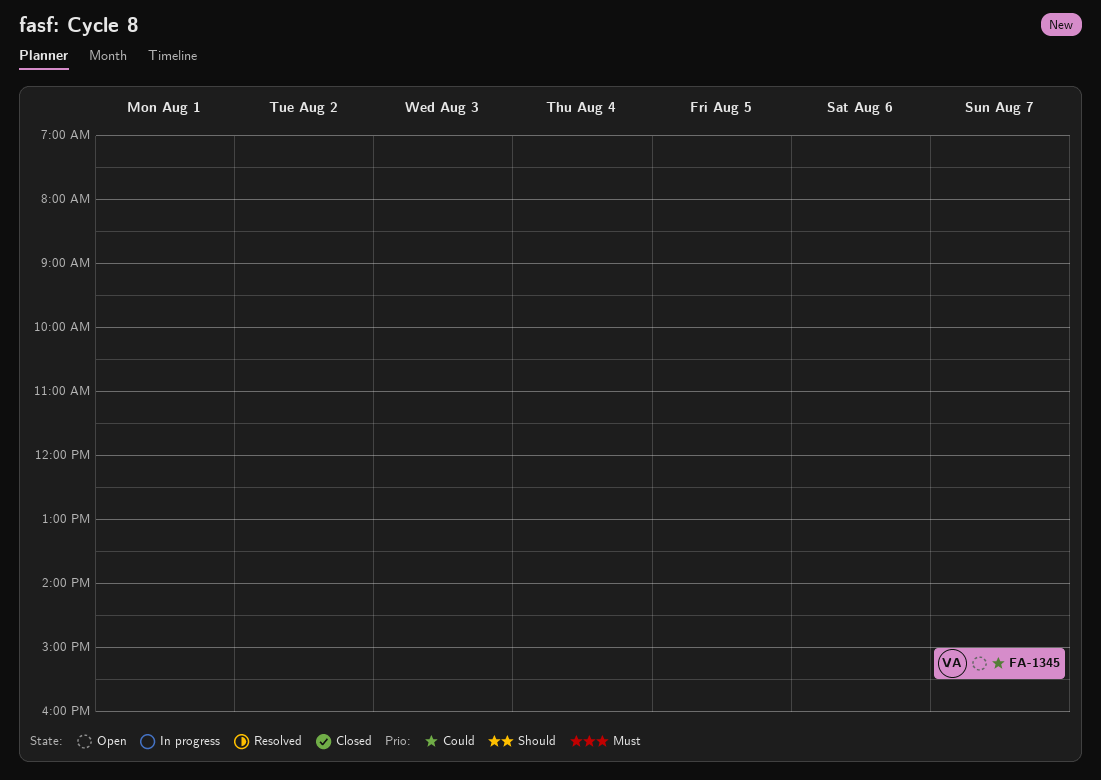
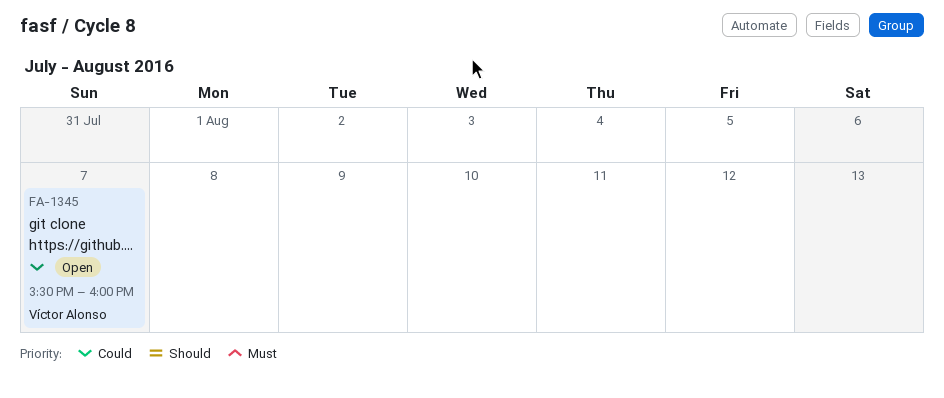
FA-1345, begins: 15:00 -> 15:30
FA-1345, ends: 15:30 -> 16:00

